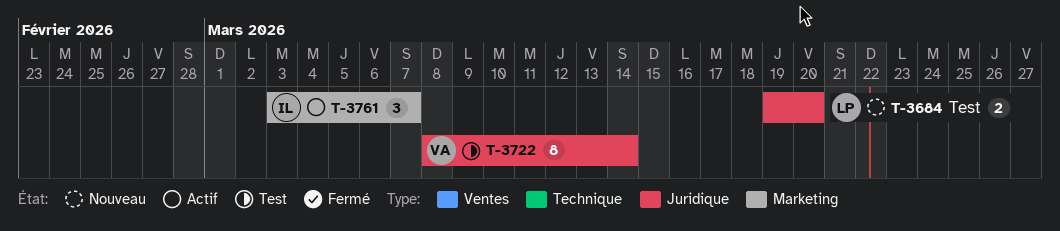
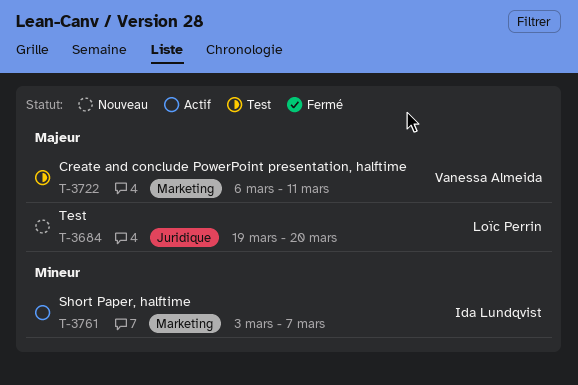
T-3722, label: Juridique -> Marketing
T-3722, start: Mar 8 -> Mar 6
T-3722, due: Mar 14 -> Mar 11

